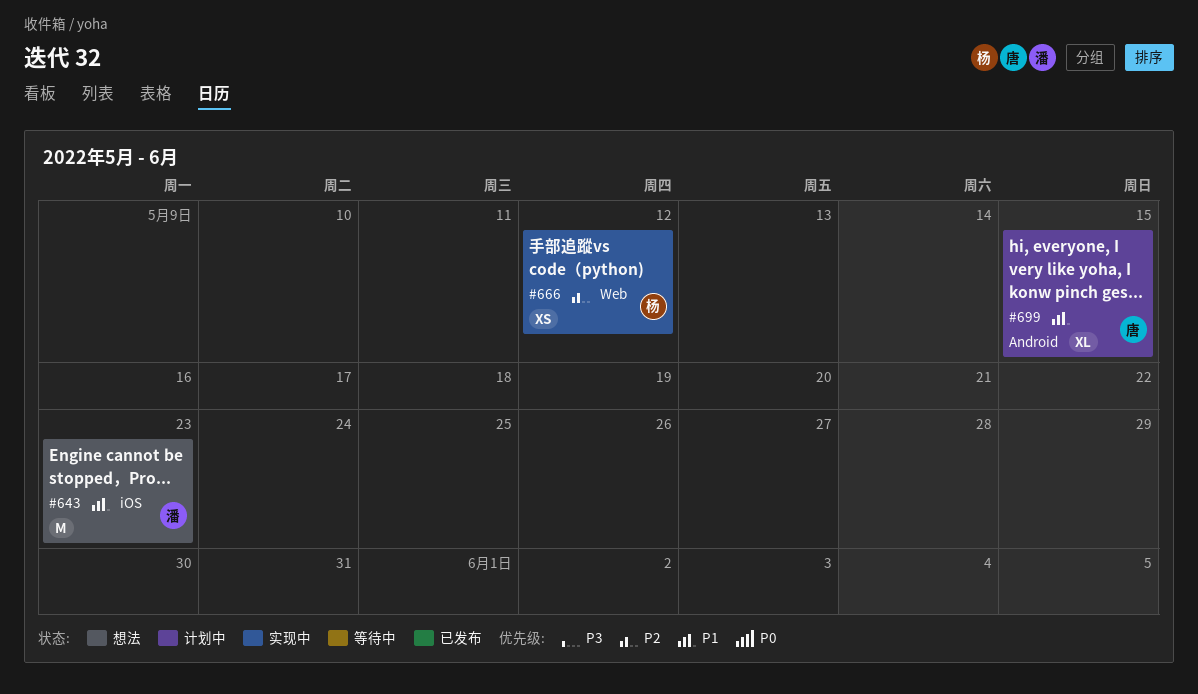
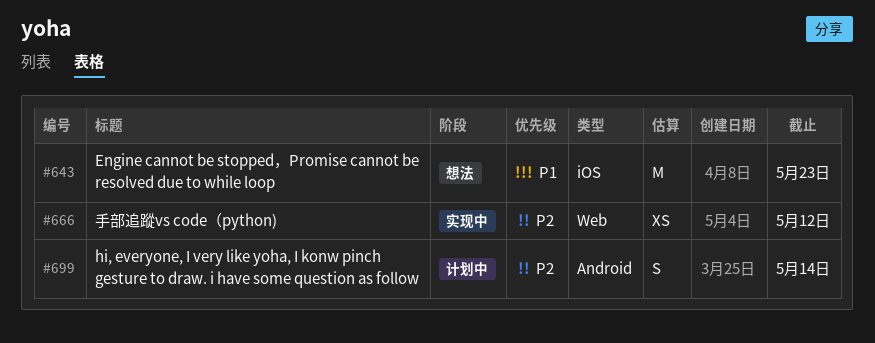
#699, priority: P1 -> P2
#699, estimate: XL -> S
#699, due: May 15 -> May 14

